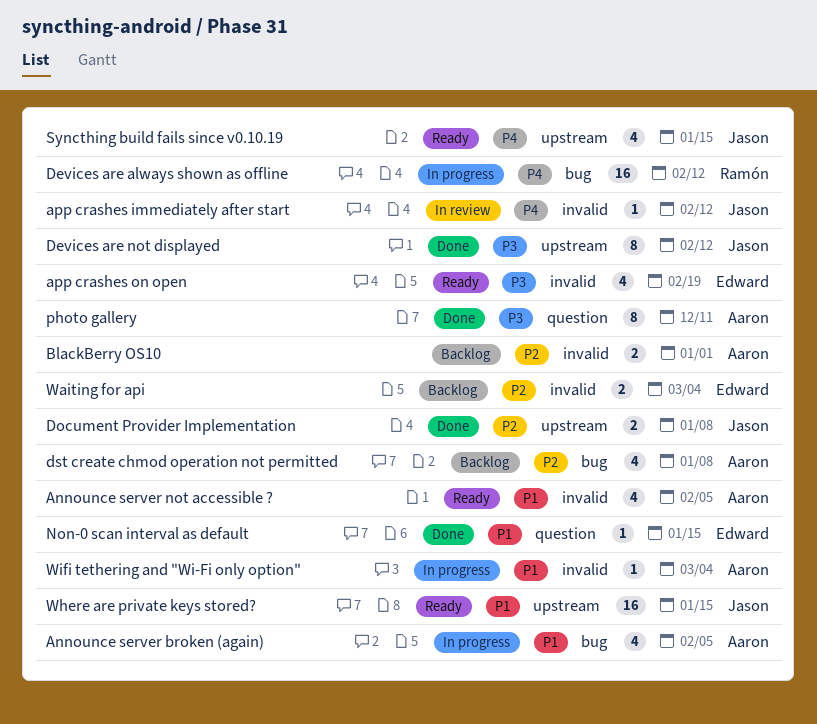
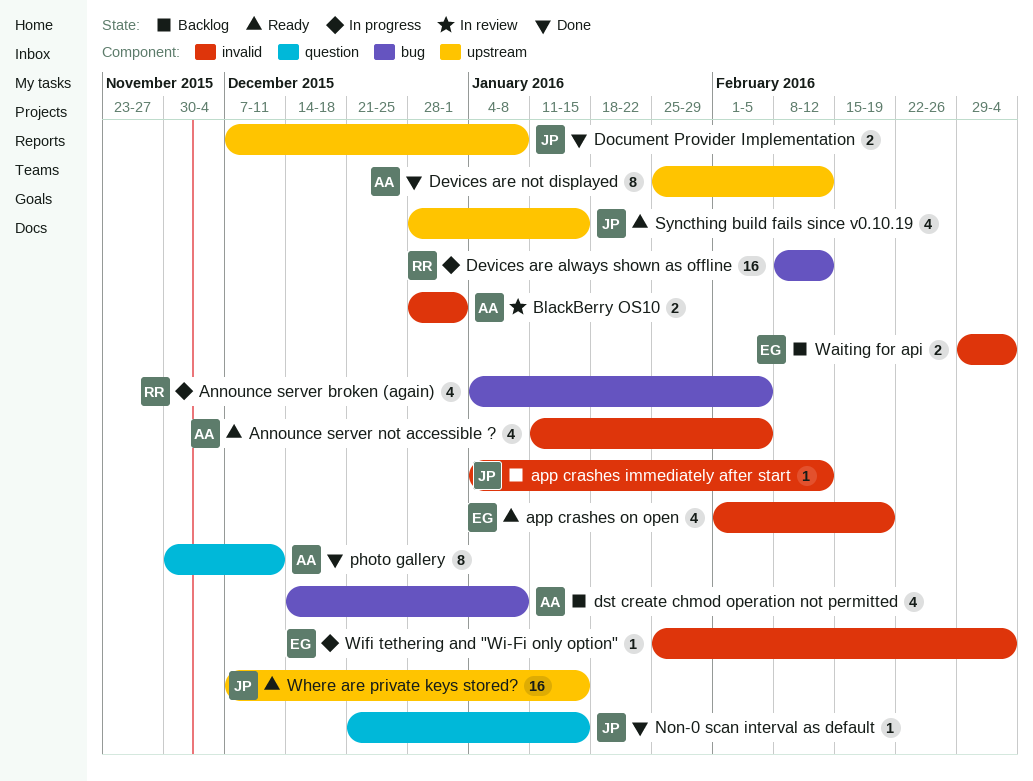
Announce server broken (again), owner: Aaron -> Ramón
app crashes immediately after start, status: In review -> Backlog
BlackBerry OS10, status: Backlog -> In review
Devices are not displayed, owner: Jason -> Aaron
Non-0 scan interval as default, owner: Edward -> Jason
Wifi tethering and "Wi-Fi only option", owner: Aaron -> Edward

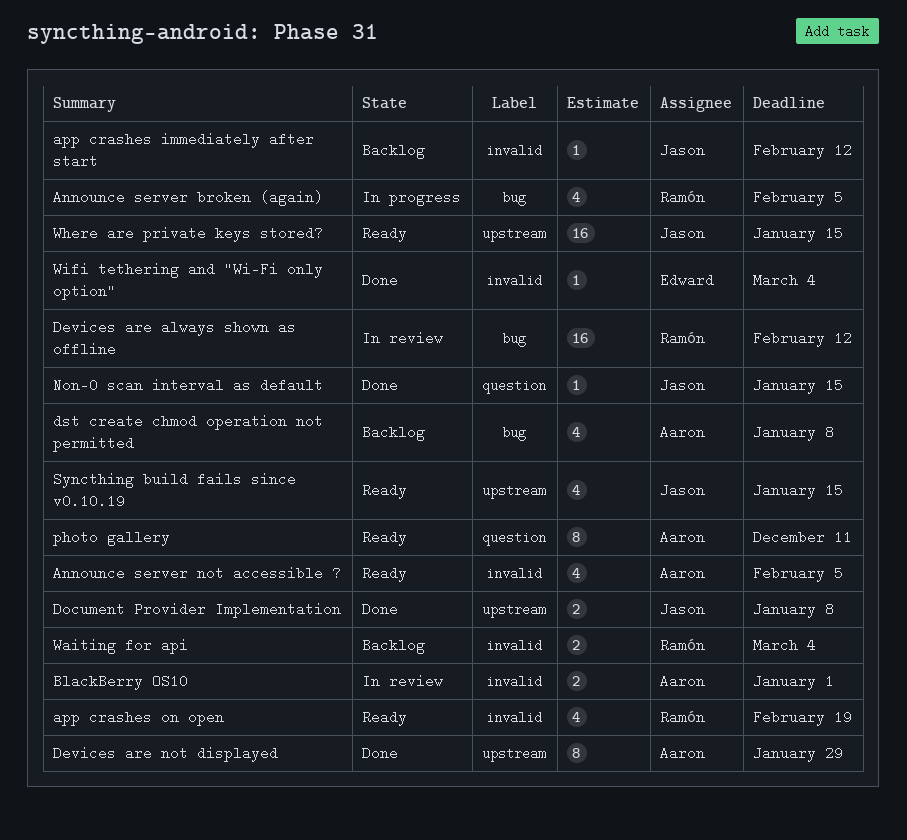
app crashes on open, owner: Edward -> Ramón
Devices are always shown as offline, status: In progress -> In review
Devices are not displayed, due: Feb 12 -> Jan 29
photo gallery, status: Done -> Ready
Waiting for api, owner: Edward -> Ramón
Wifi tethering and "Wi-Fi only option", status: In progress -> Done

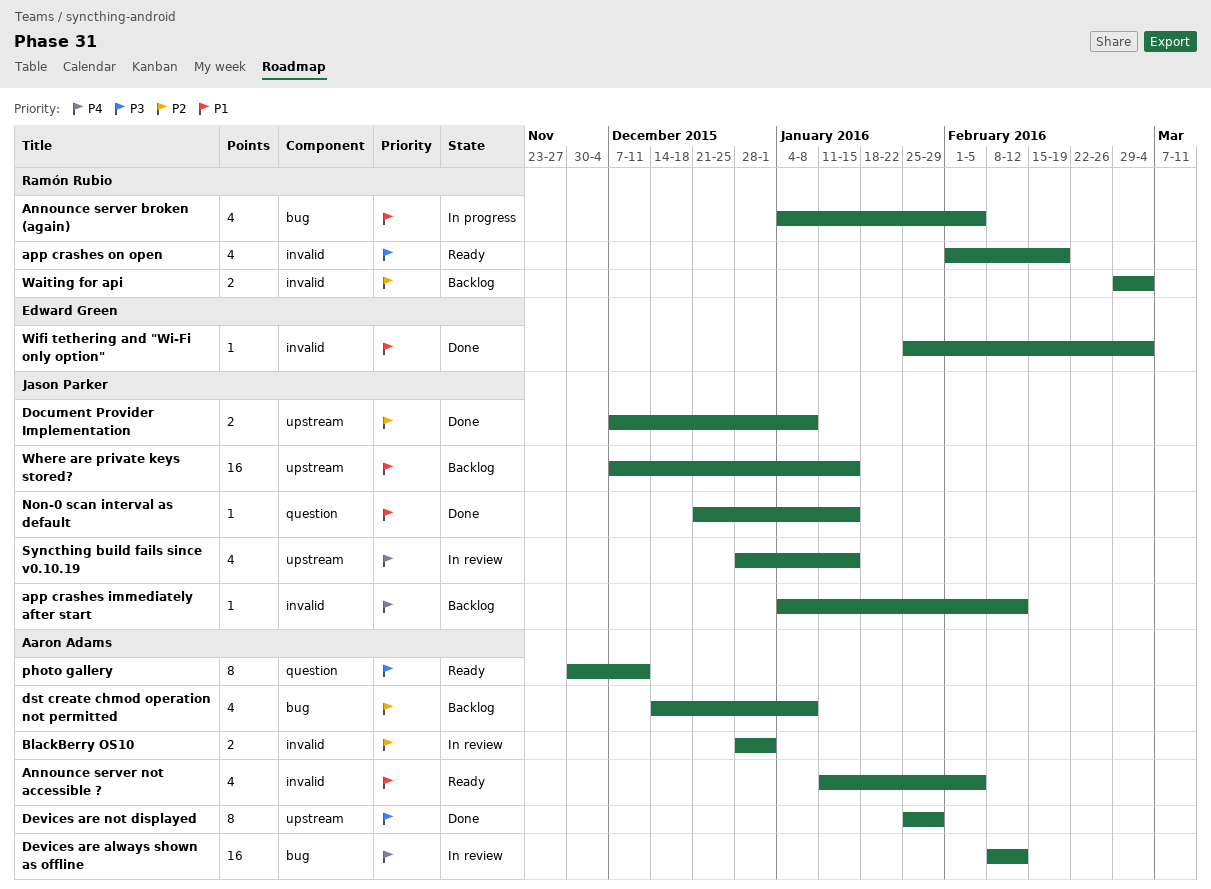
Devices are always shown as offline, owner: Ramón Rubio -> Aaron Adams
Syncthing build fails since v0.10.19, status: Ready -> In review
Where are private keys stored?, status: Ready -> Backlog

